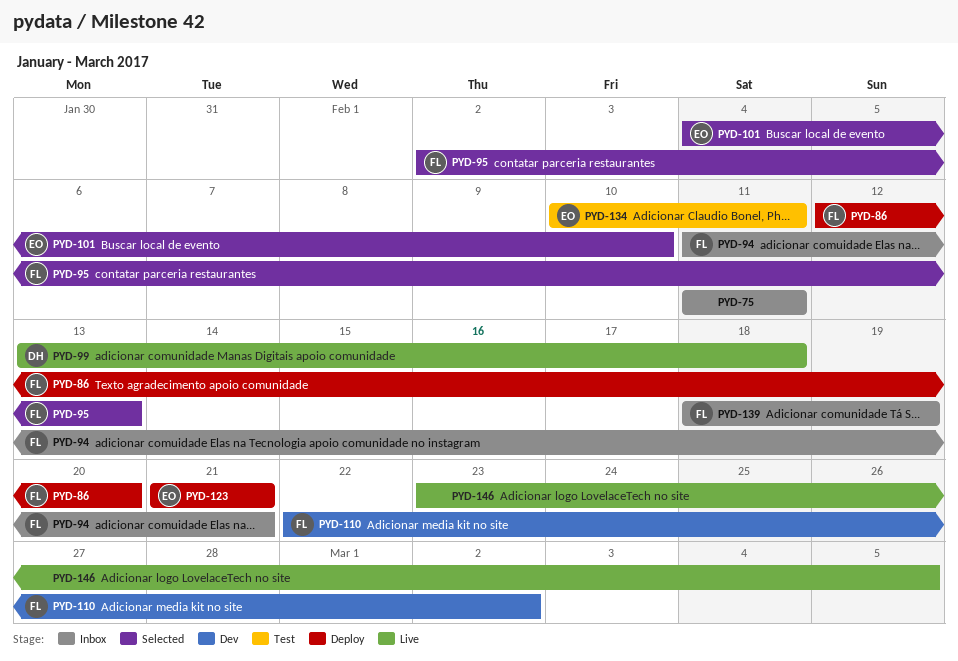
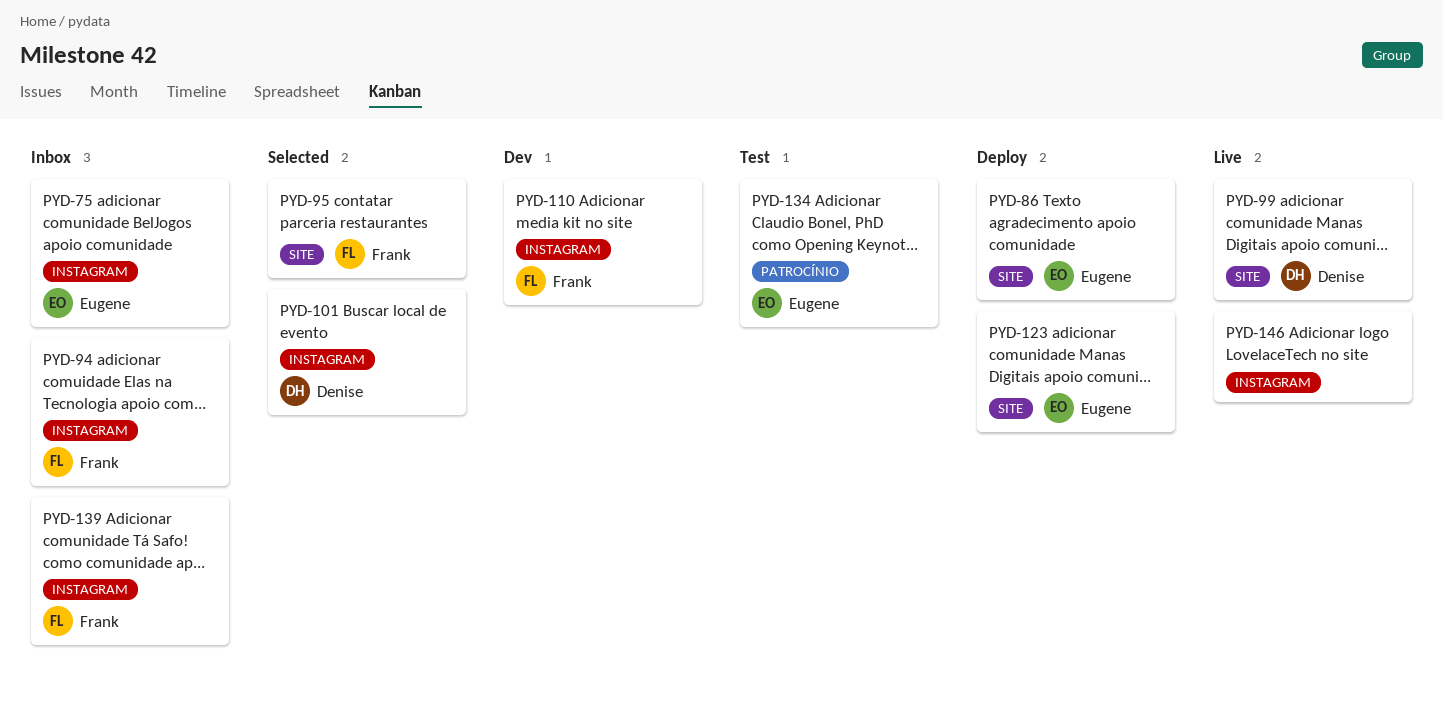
PYD-75, owner: none -> Eugene
PYD-86, owner: Frank -> Eugene
PYD-101, owner: Eugene -> Denise

